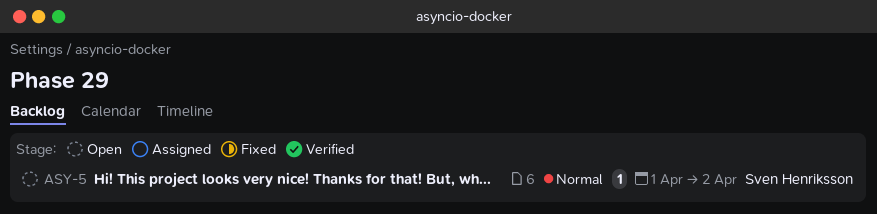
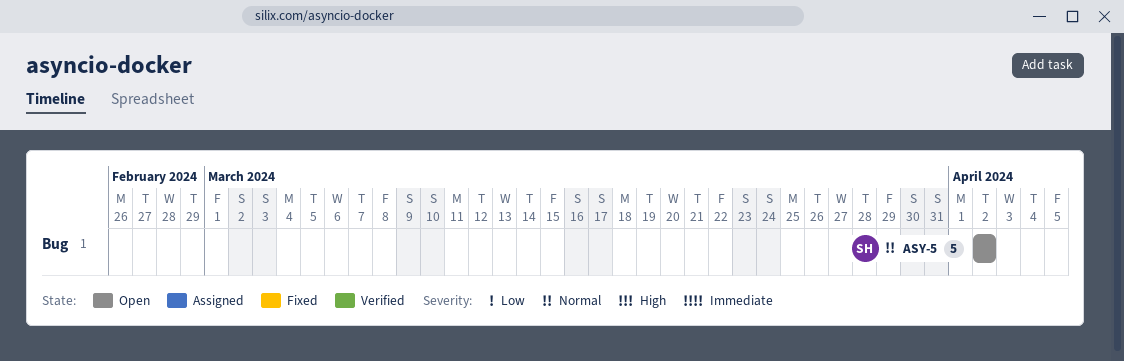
ASY-5, estimate: 1 -> 5
ASY-5, start: Apr 1 -> Apr 2

